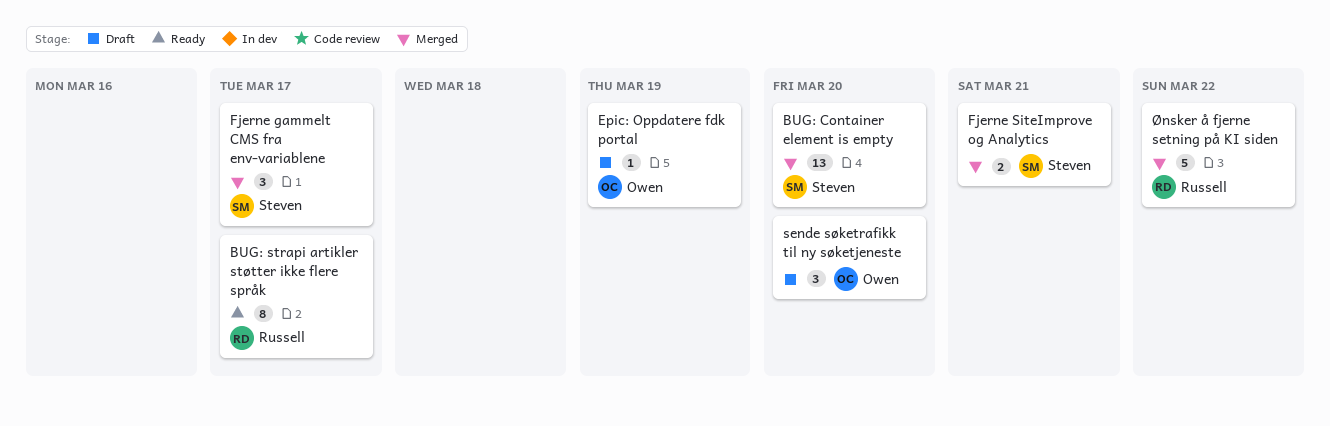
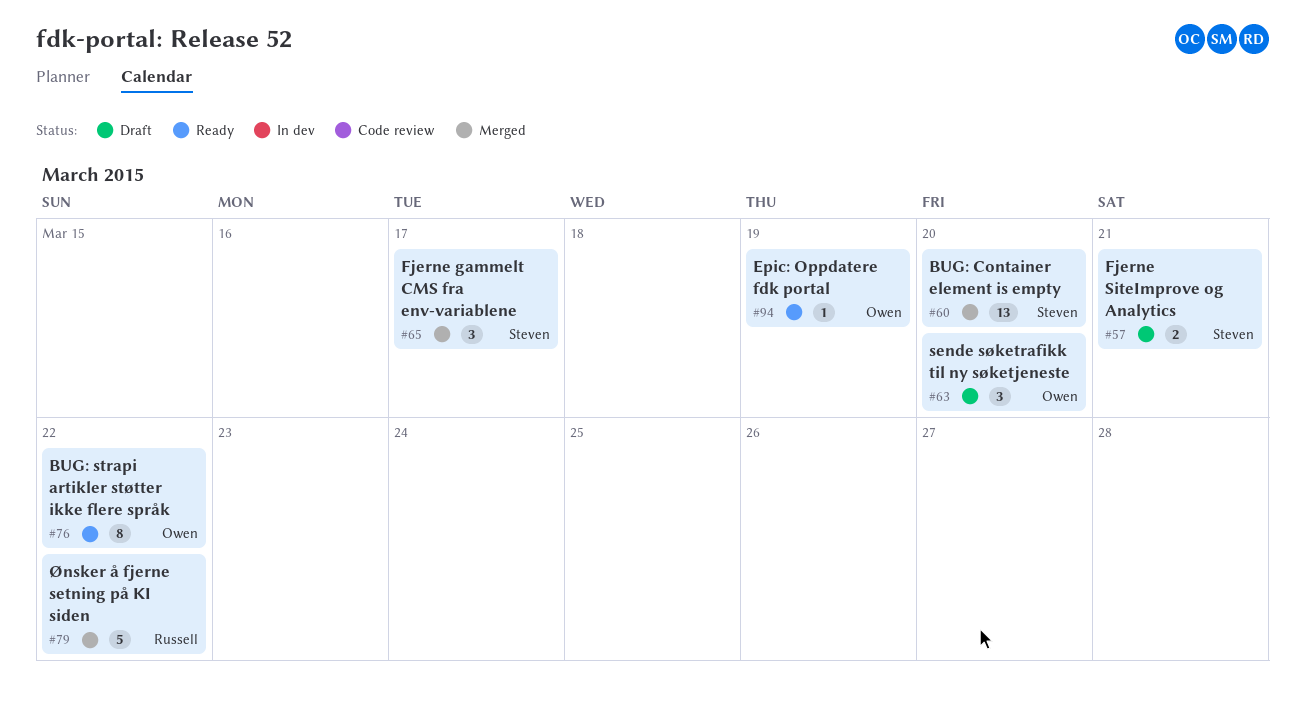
BUG: strapi artikler støtter ikke flere språk, owner: Russell -> Owen
BUG: strapi artikler støtter ikke flere språk, due: Mar 17 -> Mar 22
Epic: Oppdatere fdk portal, status: Draft -> Ready
Fjerne SiteImprove og Analytics, status: Merged -> Draft

